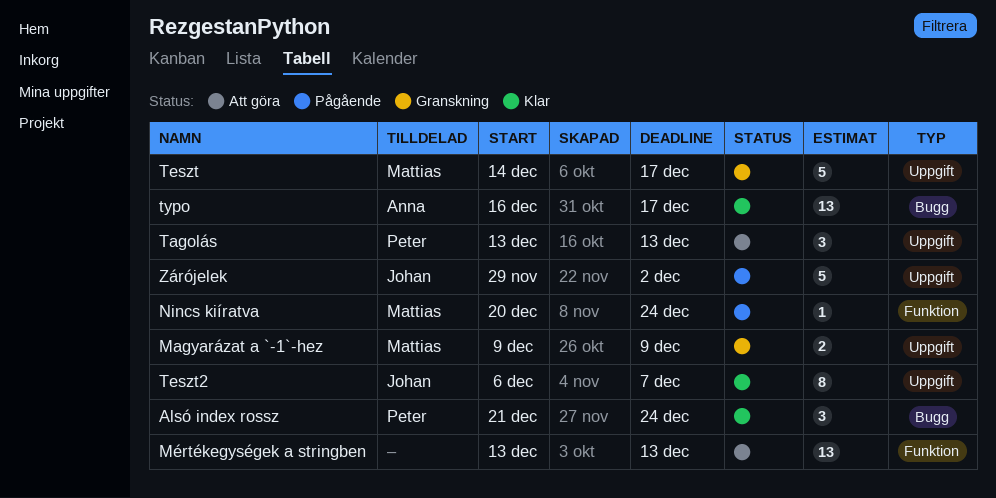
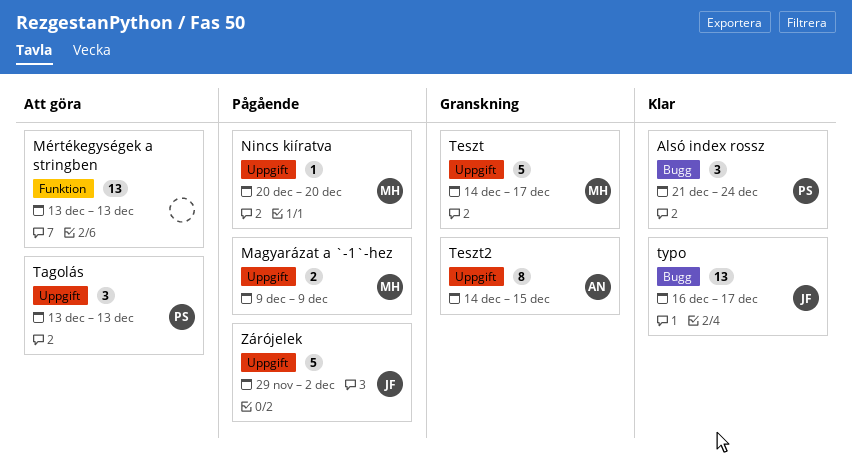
Magyarázat a `-1`-hez, status: Granskning -> Pågående
Nincs kiíratva, label: Funktion -> Uppgift
Nincs kiíratva, due: Dec 24 -> Dec 20
Teszt2, status: Klar -> Granskning
Teszt2, owner: Johan -> Anna
Teszt2, start: Dec 6 -> Dec 14
Teszt2, due: Dec 7 -> Dec 15
typo, owner: Anna -> Johan

